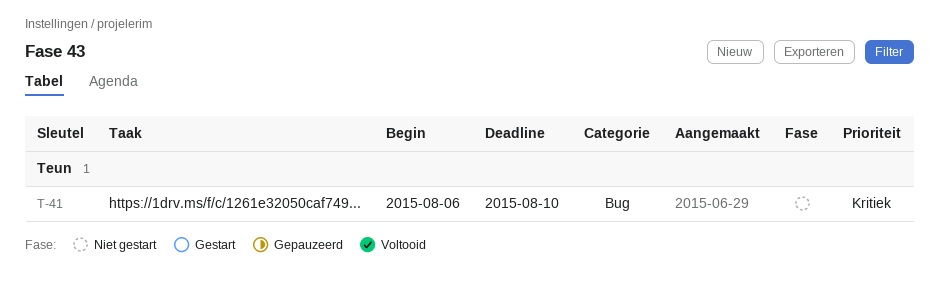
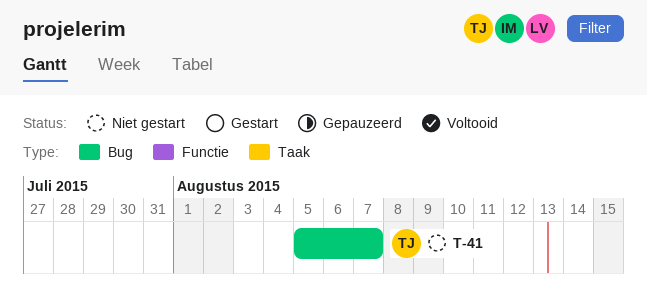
T-41, start: Aug 6 -> Aug 5
T-41, due: Aug 10 -> Aug 7

